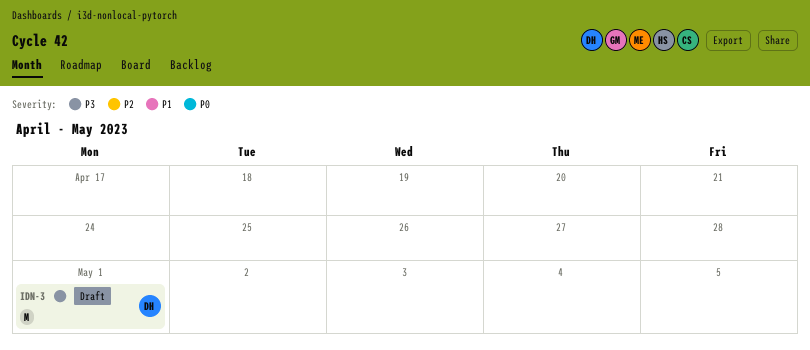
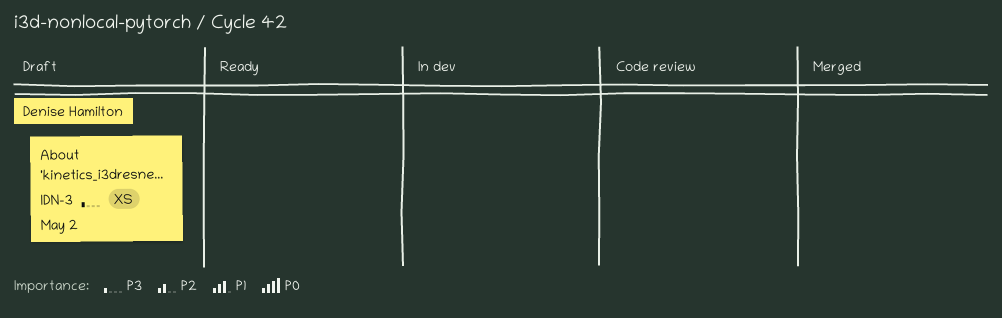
IDN-3, estimate: M -> XS
IDN-3, due: May 1 -> May 2

